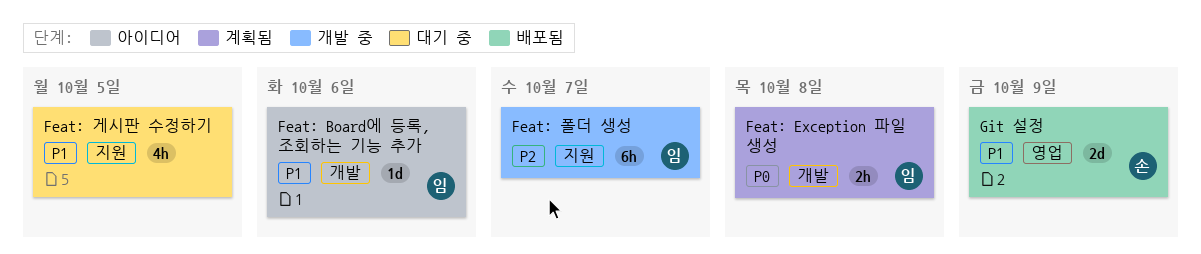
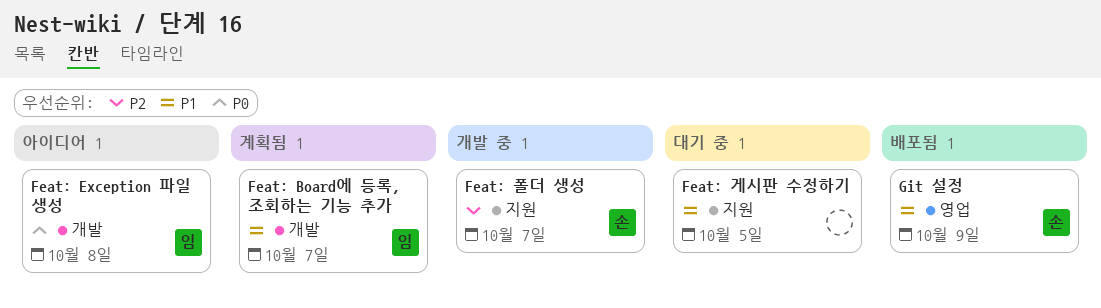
Feat: Board에 등록, 조회하는 기능 추가, status: 아이디어 -> 계획됨
Feat: Board에 등록, 조회하는 기능 추가, due: Oct 6 -> Oct 7
Feat: Exception 파일 생성, status: 계획됨 -> 아이디어
Feat: 폴더 생성, owner: 임 -> 손

